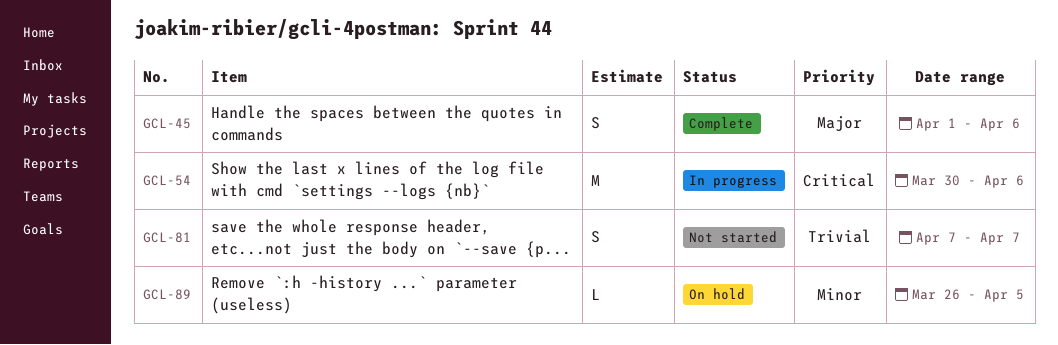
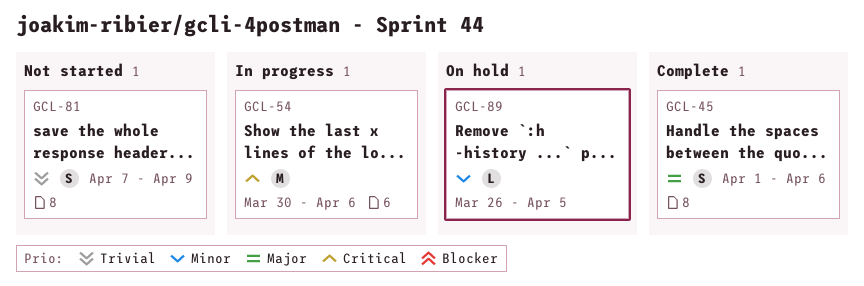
GCL-81, due: Apr 7 -> Apr 9

